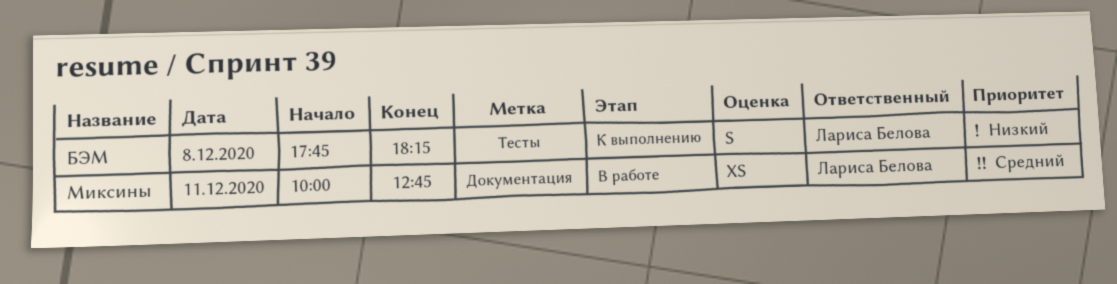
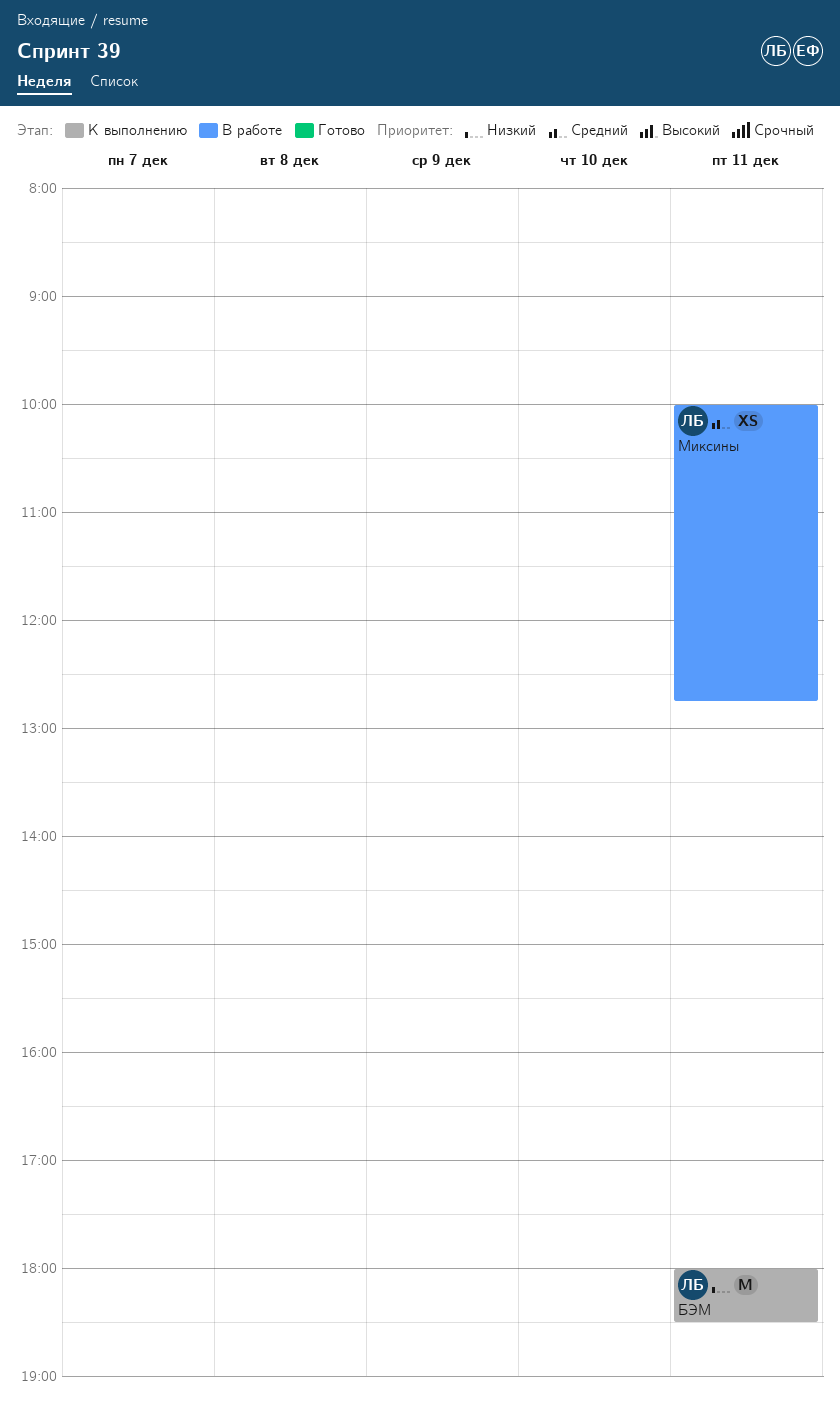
БЭМ, estimate: S -> M
БЭМ, day: Dec 8 -> Dec 11
БЭМ, begins: 17:45 -> 18:00
БЭМ, ends: 18:15 -> 18:30

